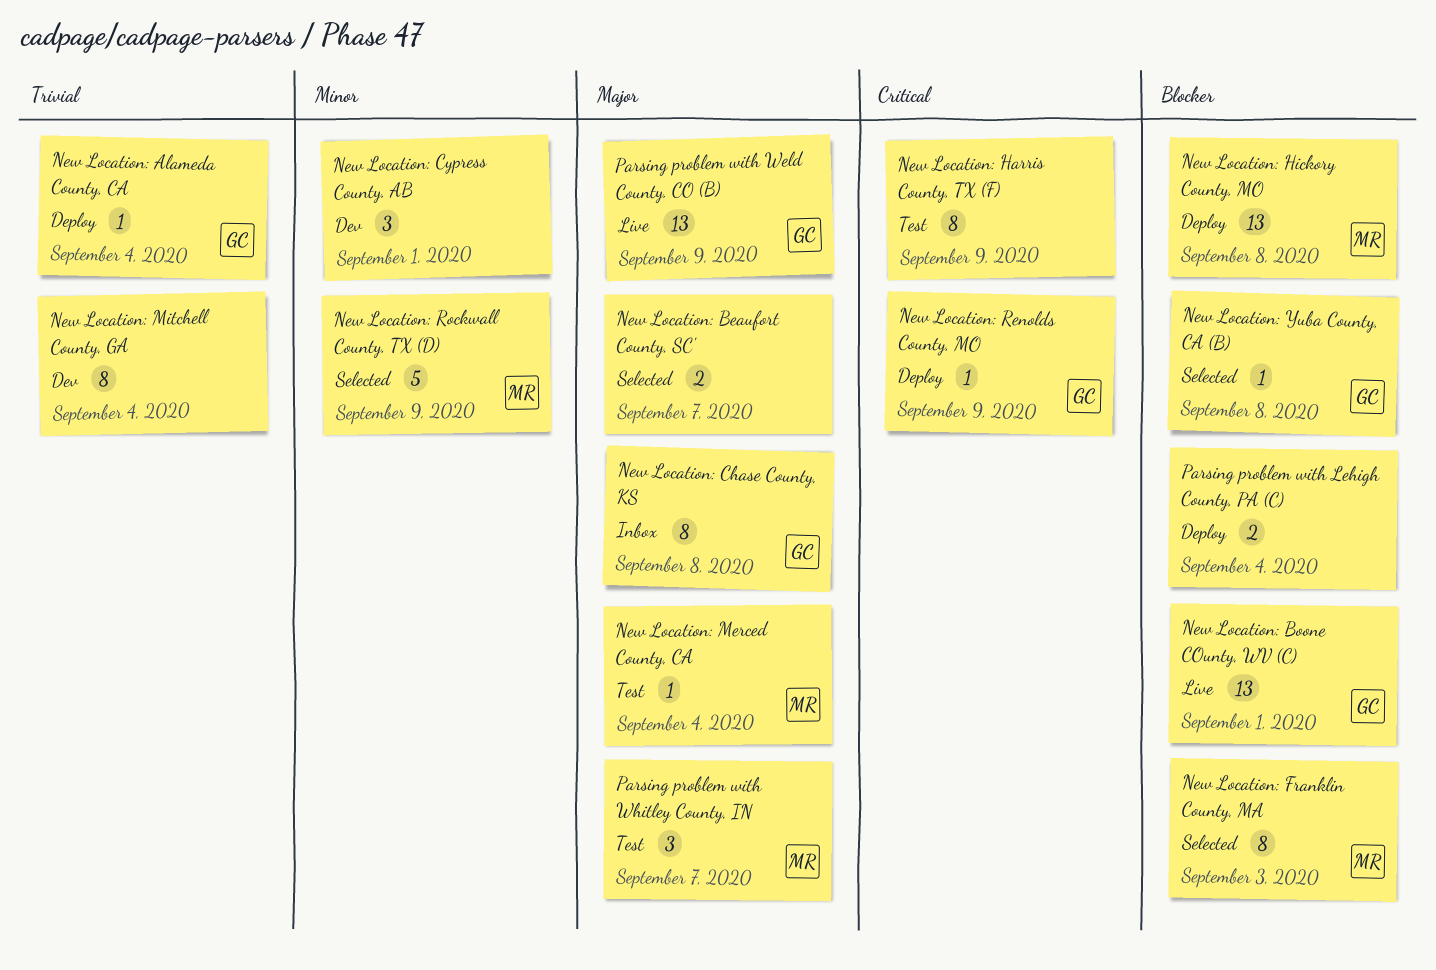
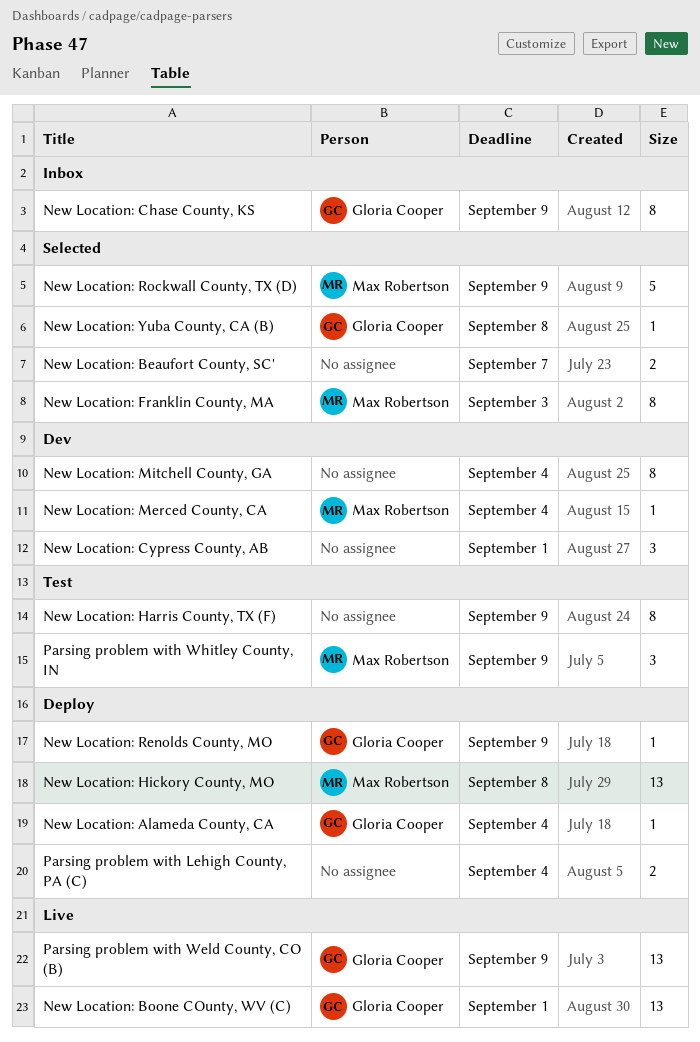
New Location: Chase County, KS, due: Sep 8 -> Sep 9
New Location: Merced County, CA, status: Test -> Dev
Parsing problem with Whitley County, IN, due: Sep 7 -> Sep 9

